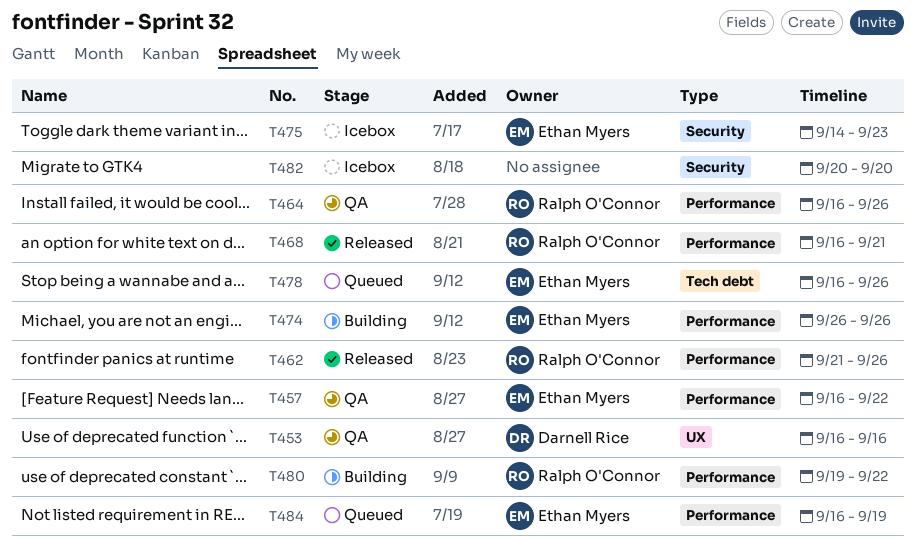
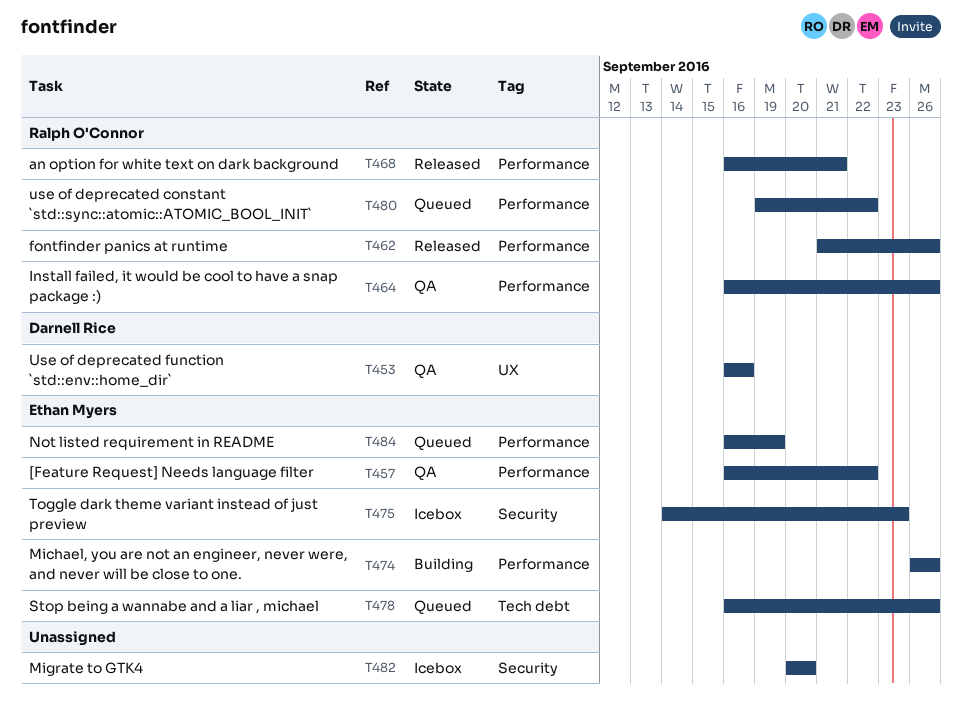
T480, status: Building -> Queued

